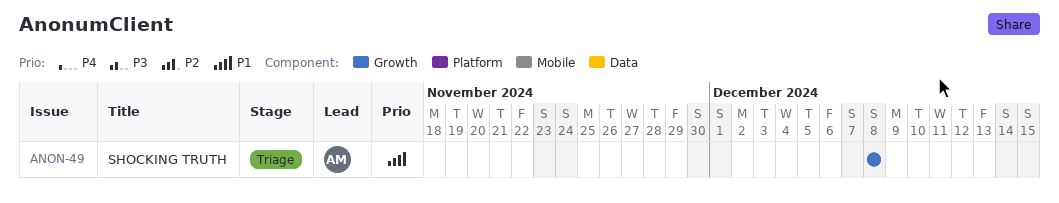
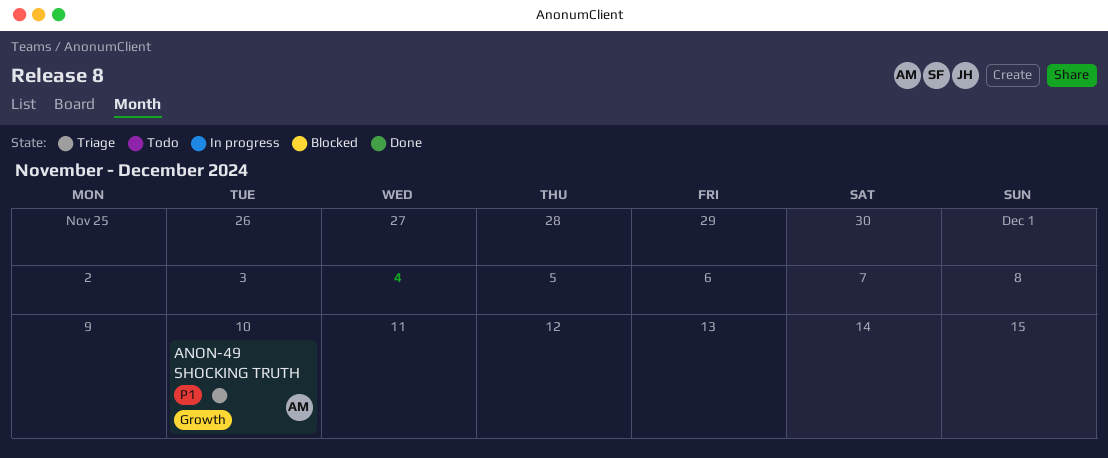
ANON-49, due: Dec 8 -> Dec 10

